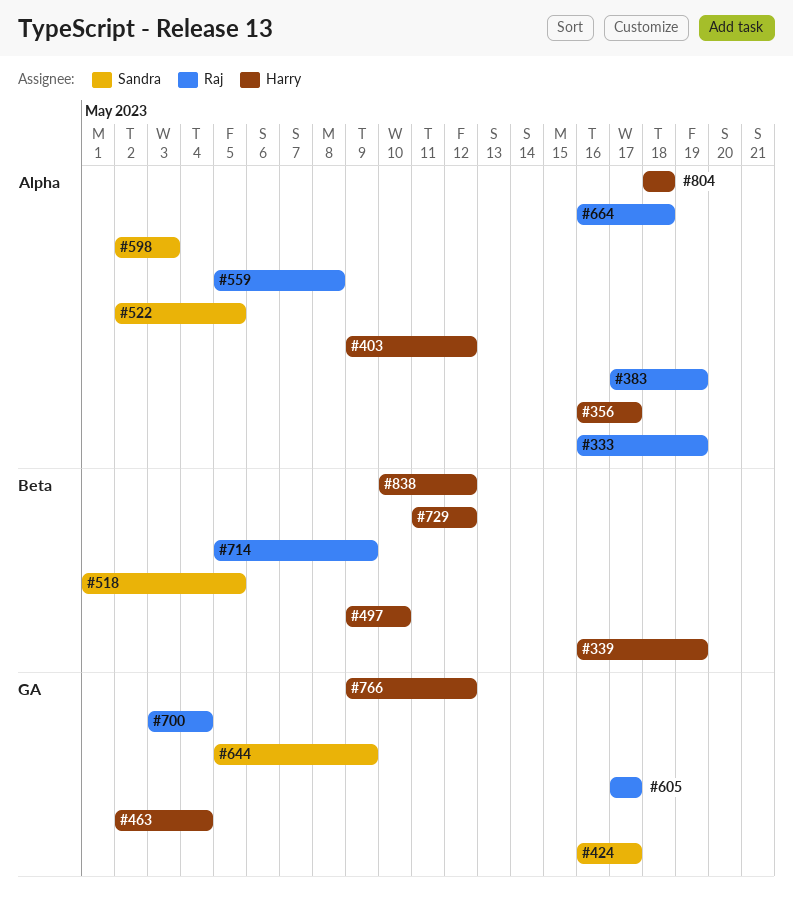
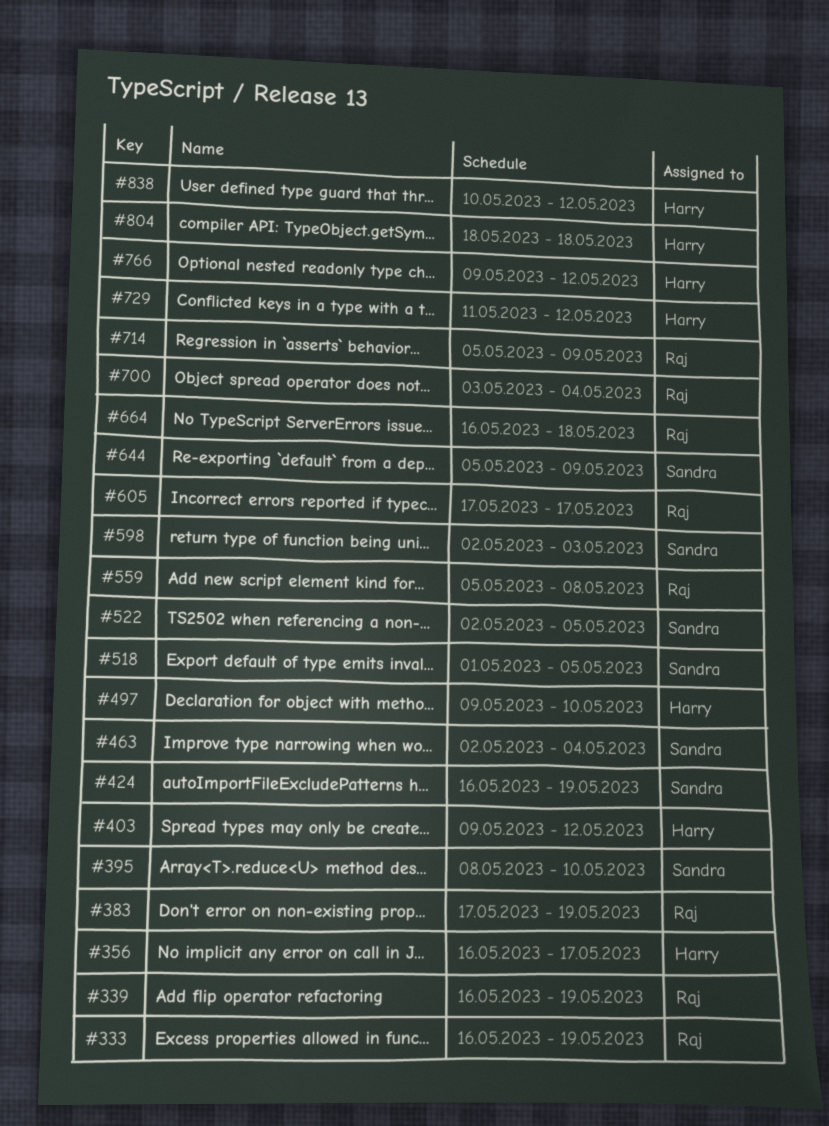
#339, owner: Harry -> Raj
#395: none -> present
#424, due: May 17 -> May 19
#463, owner: Harry -> Sandra

